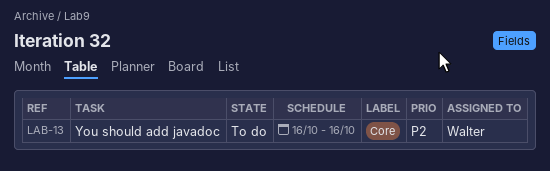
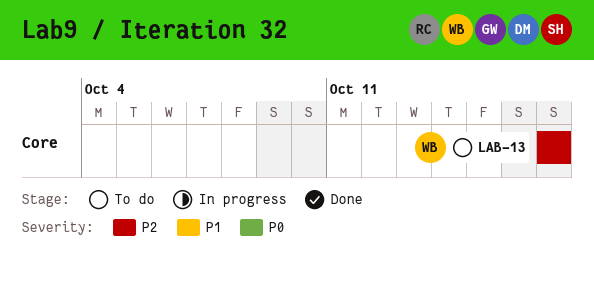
LAB-13, start: Oct 16 -> Oct 17
LAB-13, due: Oct 16 -> Oct 17

